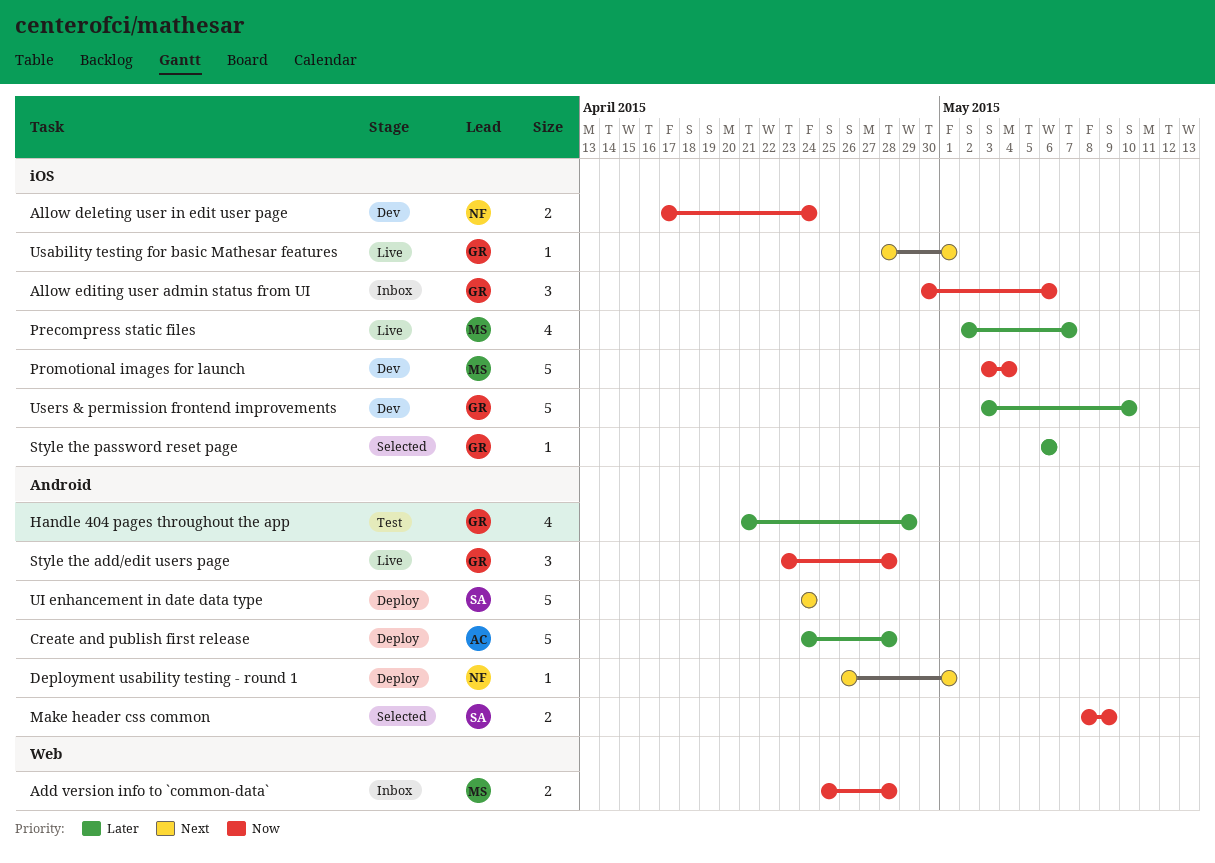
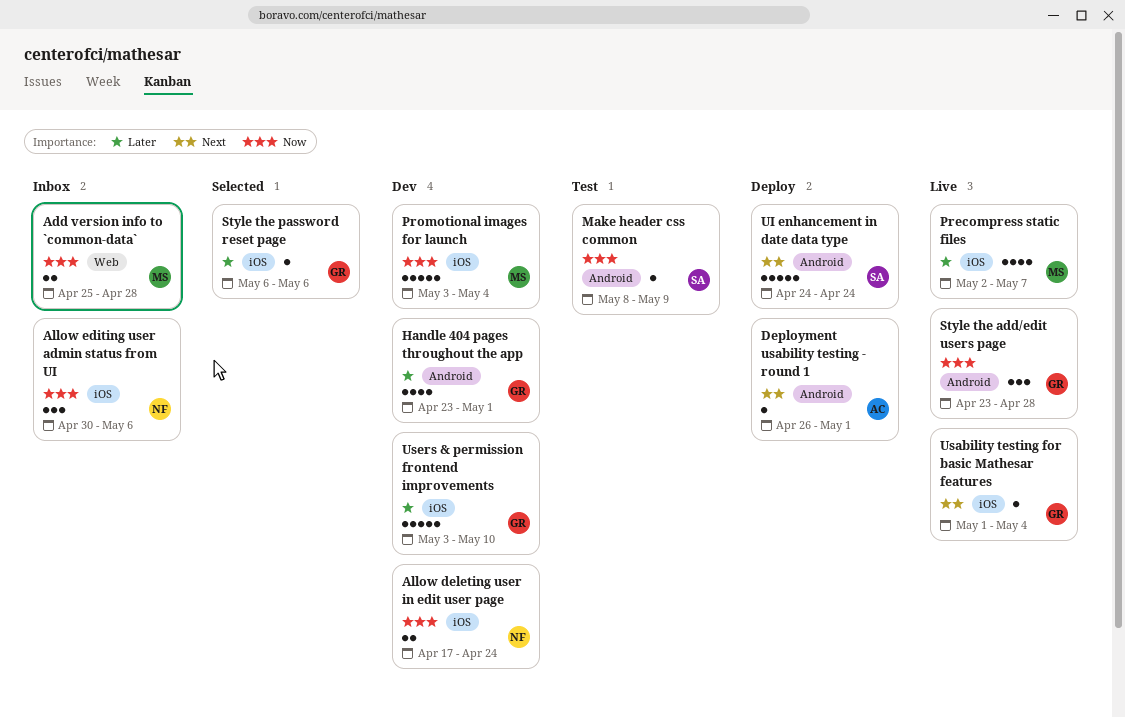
Allow editing user admin status from UI, owner: GR -> NF
Create and publish first release: present -> none
Deployment usability testing - round 1, owner: NF -> AC
Handle 404 pages throughout the app, status: Test -> Dev
Handle 404 pages throughout the app, start: Apr 21 -> Apr 23
Handle 404 pages throughout the app, due: Apr 29 -> May 1
Make header css common, status: Selected -> Test
Make header css common, estimate: 2 -> 1
Usability testing for basic Mathesar features, start: Apr 28 -> May 1
Usability testing for basic Mathesar features, due: May 1 -> May 4

